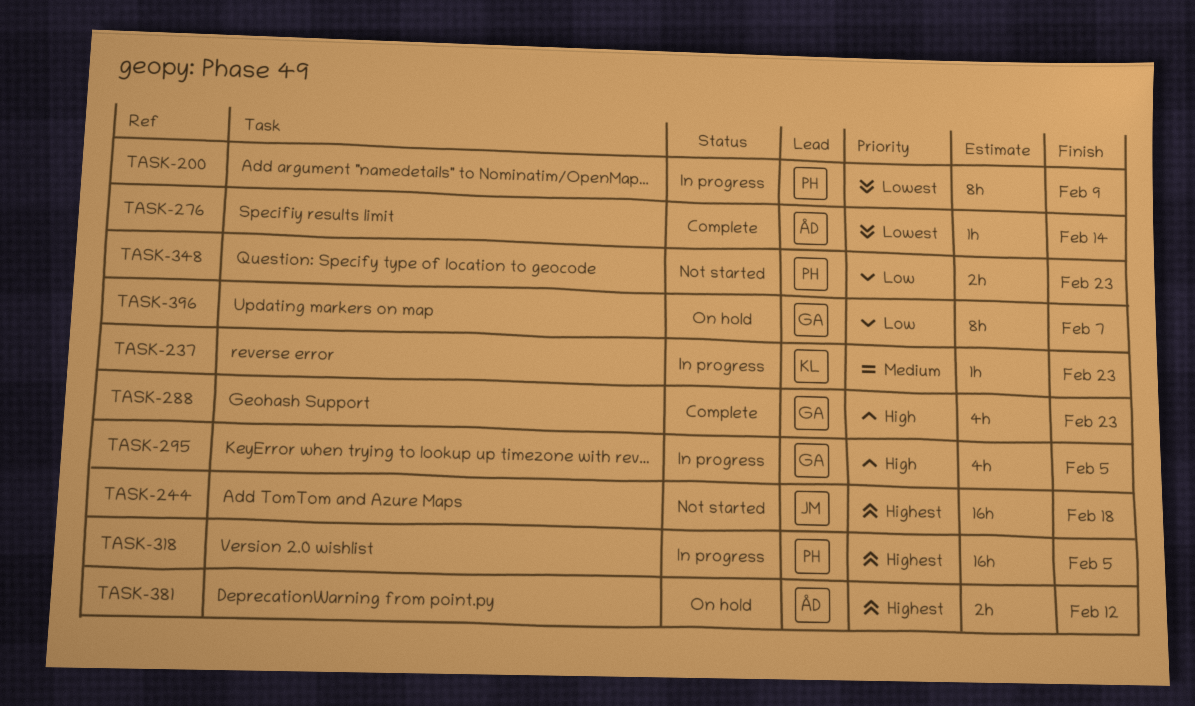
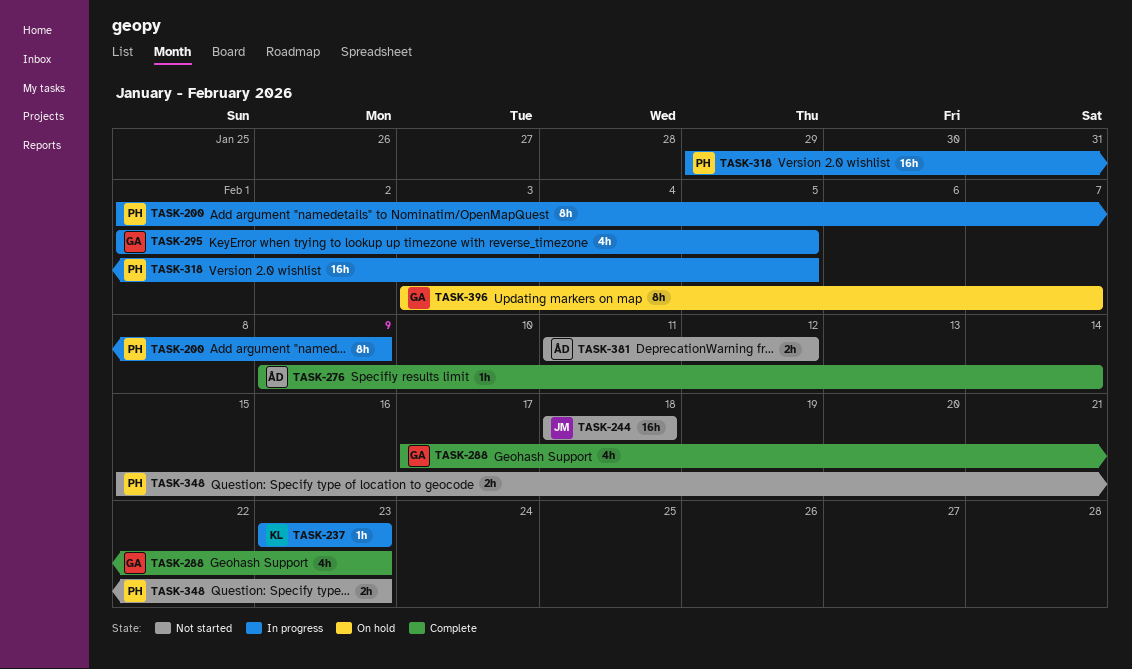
TASK-381, status: On hold -> Not started

